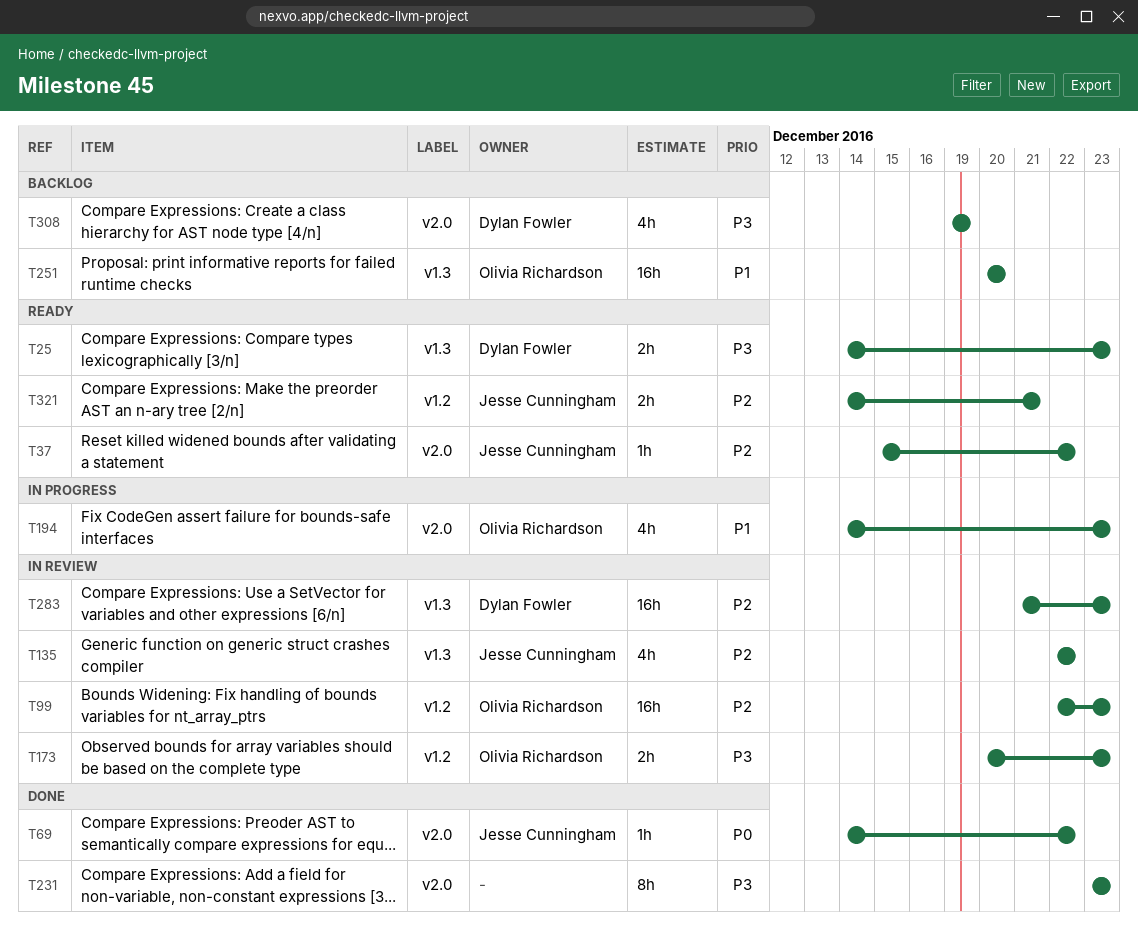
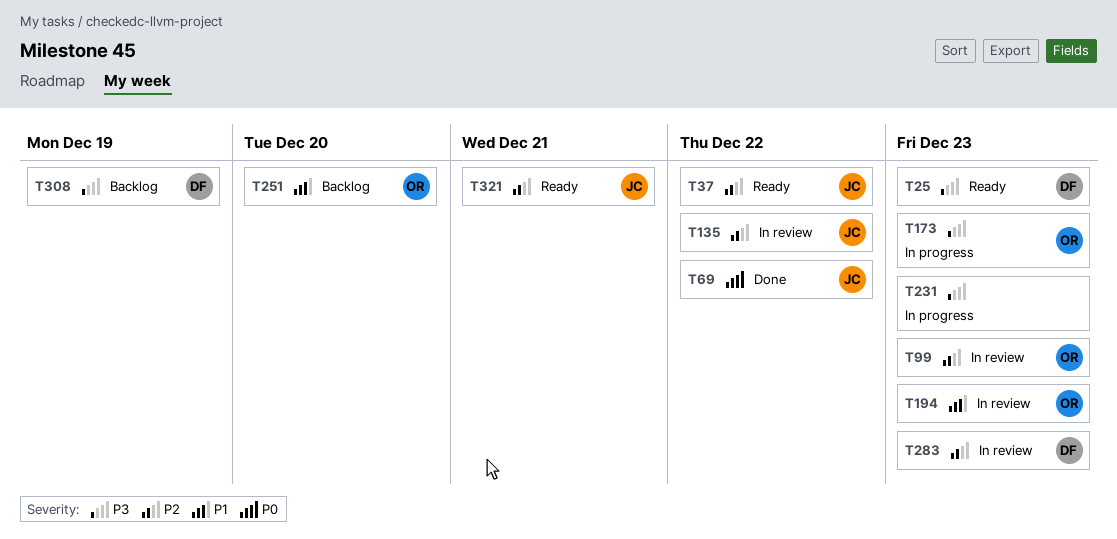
T173, status: In review -> In progress
T194, status: In progress -> In review
T231, status: Done -> In progress

